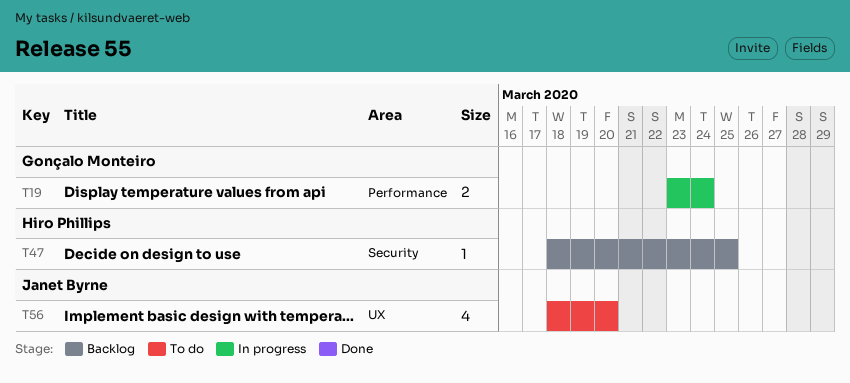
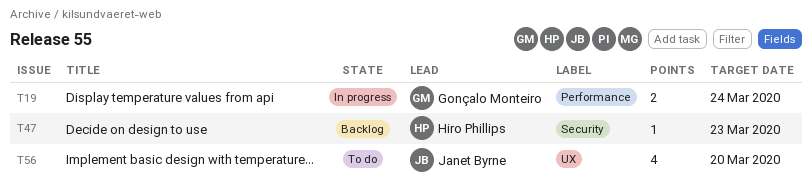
T47, due: Mar 25 -> Mar 23

